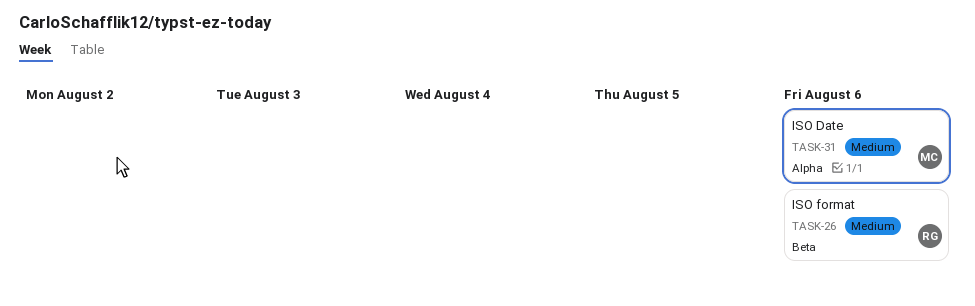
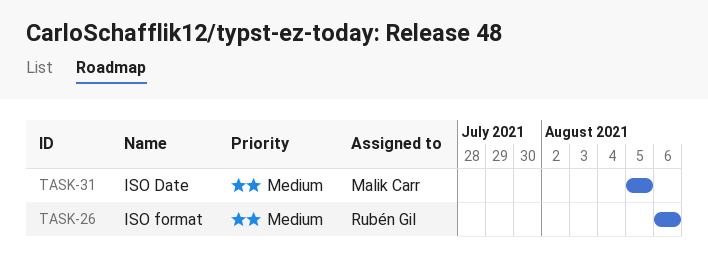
TASK-31, due: Aug 6 -> Aug 5

